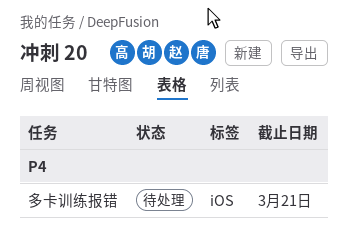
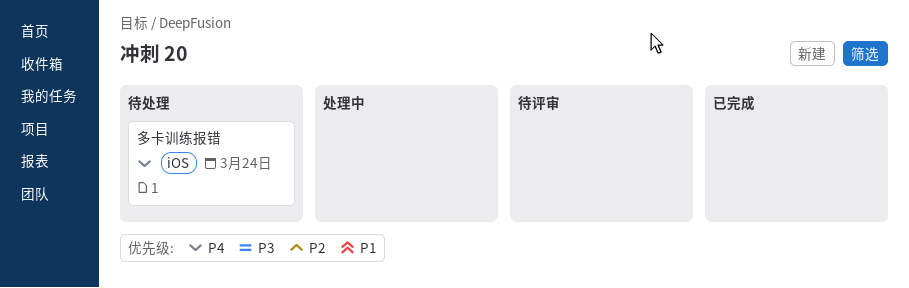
多卡训练报错, due: Mar 21 -> Mar 24

